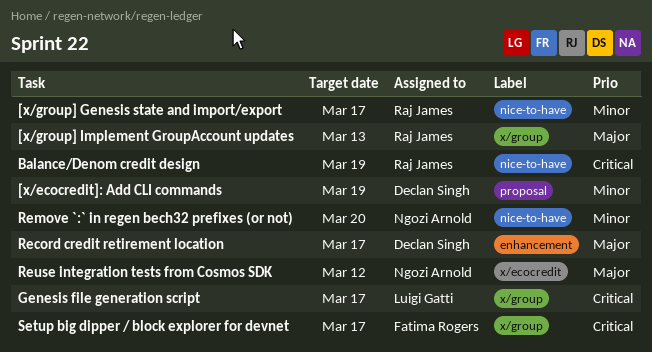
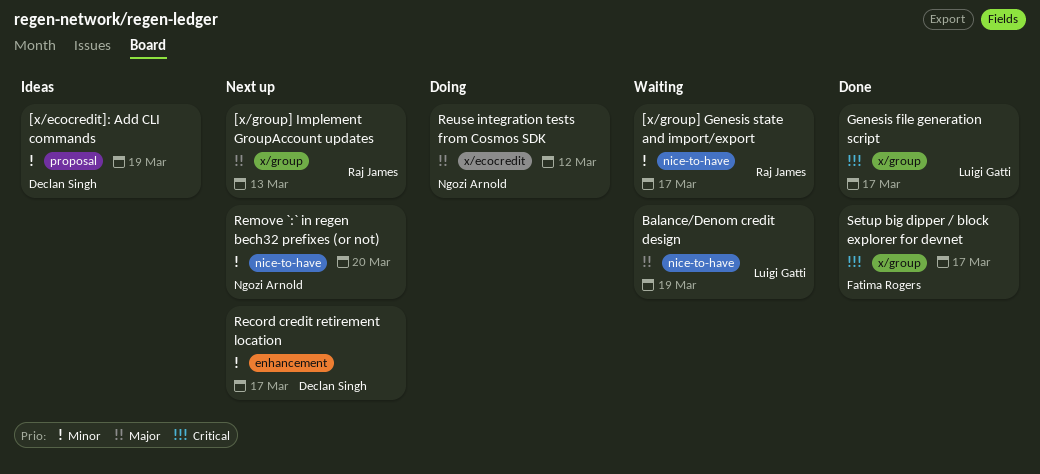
Balance/Denom credit design, owner: Raj James -> Luigi Gatti
Balance/Denom credit design, priority: Critical -> Major
Record credit retirement location, priority: Major -> Minor

